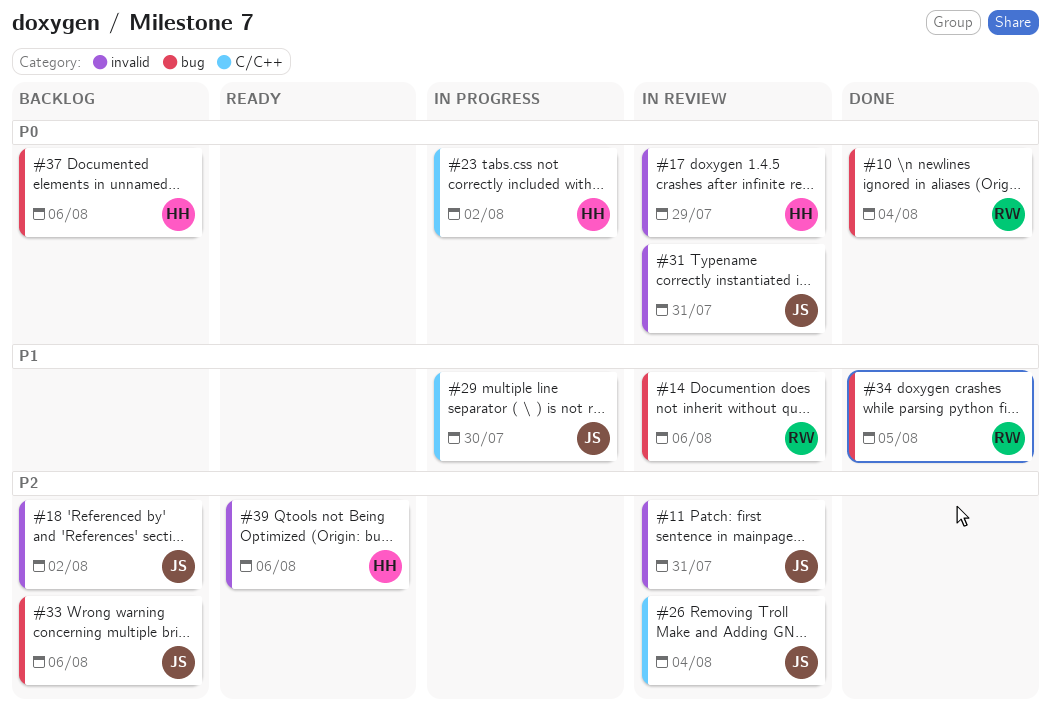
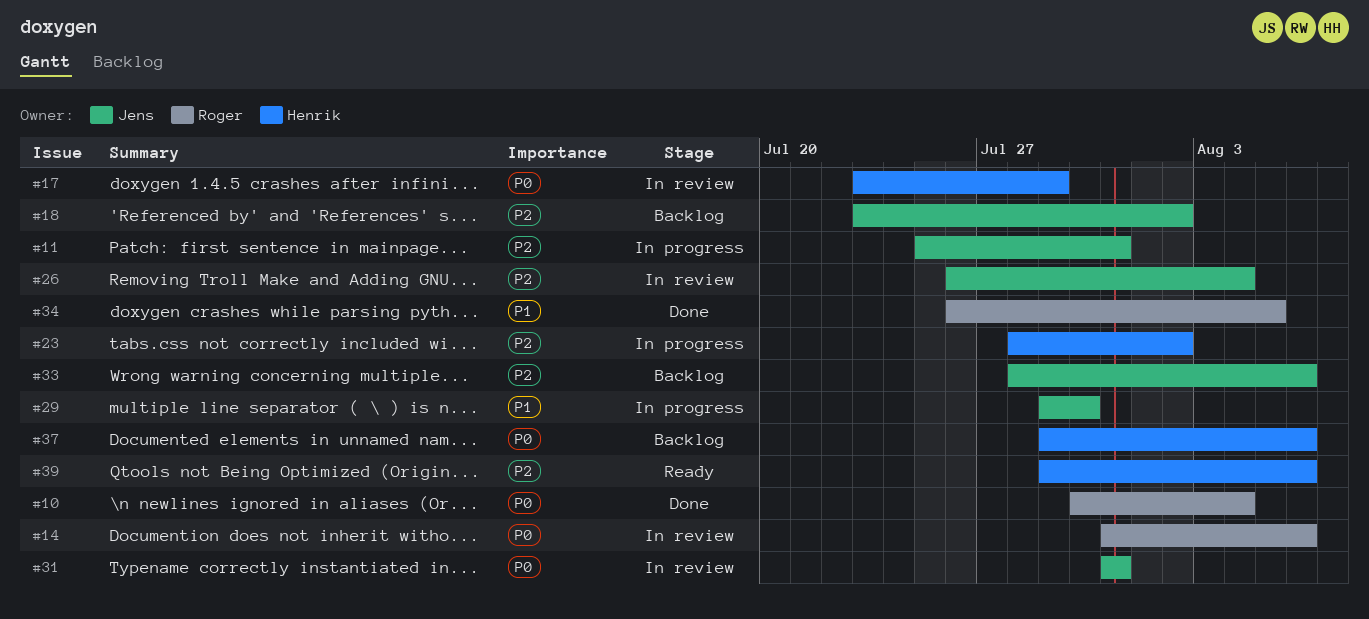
#11, status: In review -> In progress
#14, priority: P1 -> P0
#23, priority: P0 -> P2

